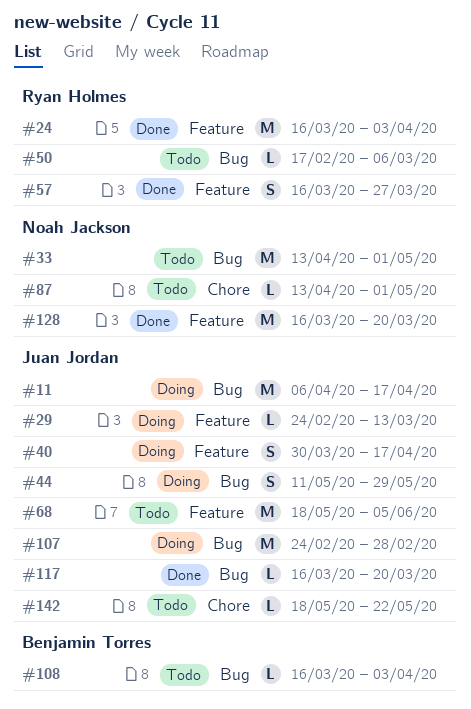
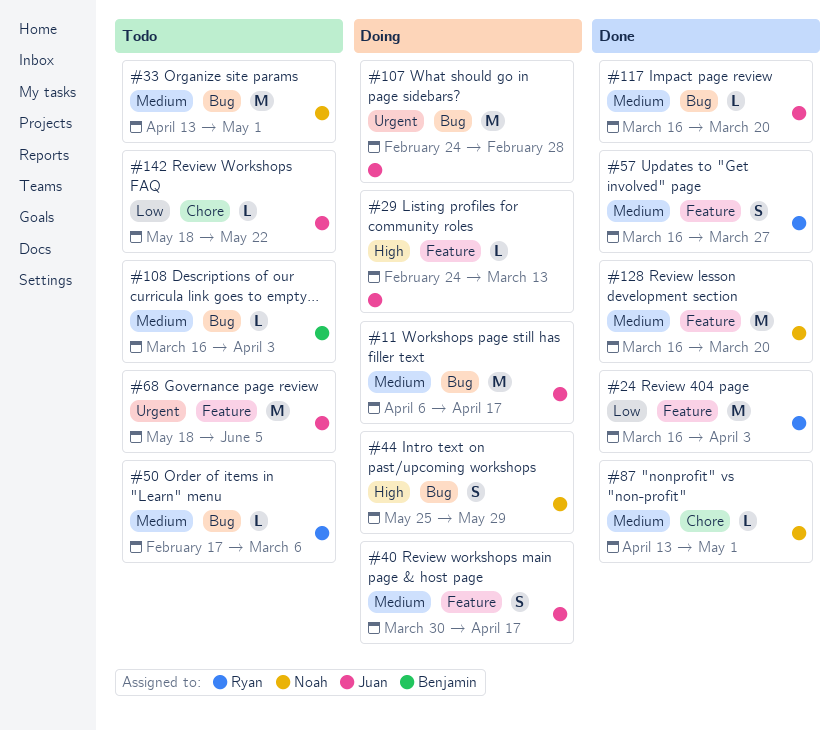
#44, owner: Juan Jordan -> Noah Jackson
#44, start: May 11 -> May 25
#87, status: Todo -> Done

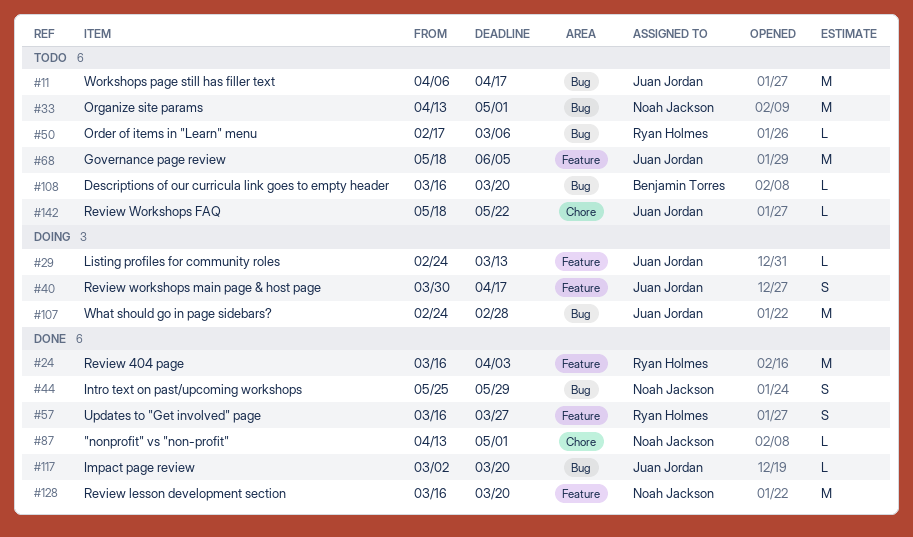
#11, status: Doing -> Todo
#44, status: Doing -> Done
#108, due: Apr 3 -> Mar 20
#117, start: Mar 16 -> Mar 2

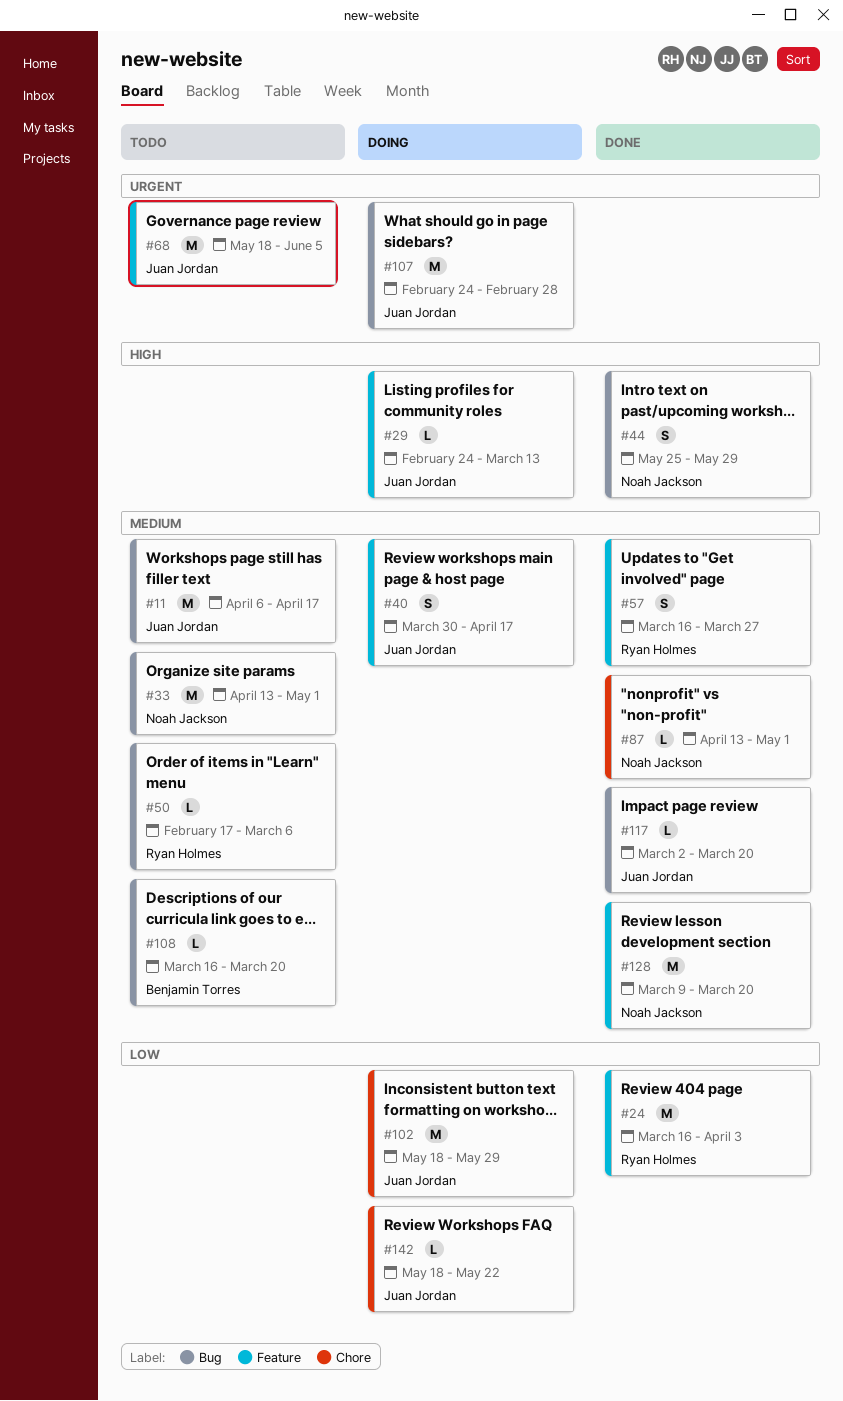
#102: none -> present
#128, start: Mar 16 -> Mar 9
#142, status: Todo -> Doing

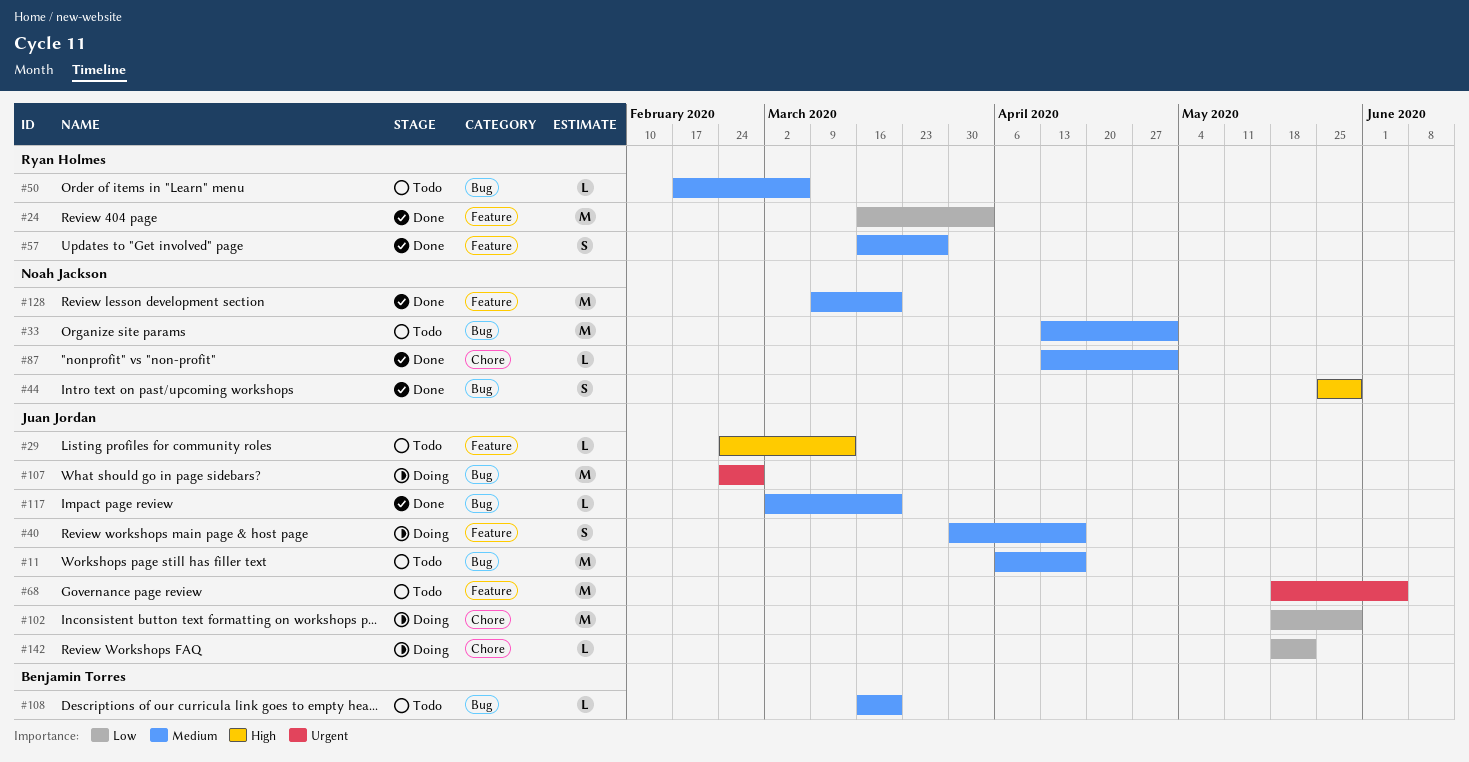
#29, status: Doing -> Todo

